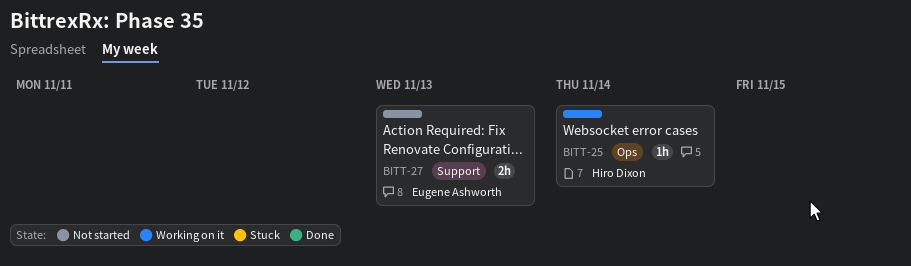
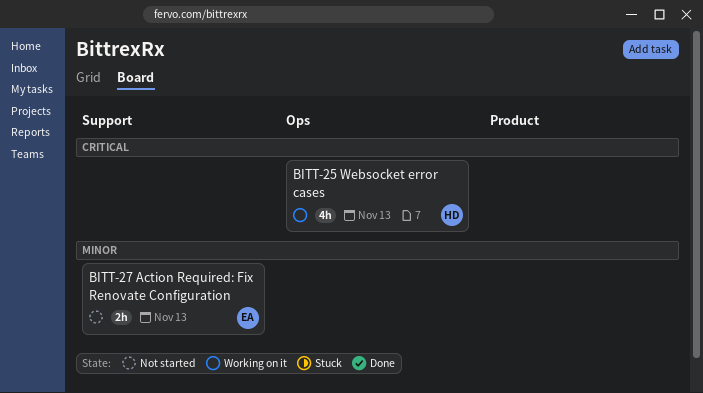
BITT-25, estimate: 1h -> 4h
BITT-25, due: Nov 14 -> Nov 13

